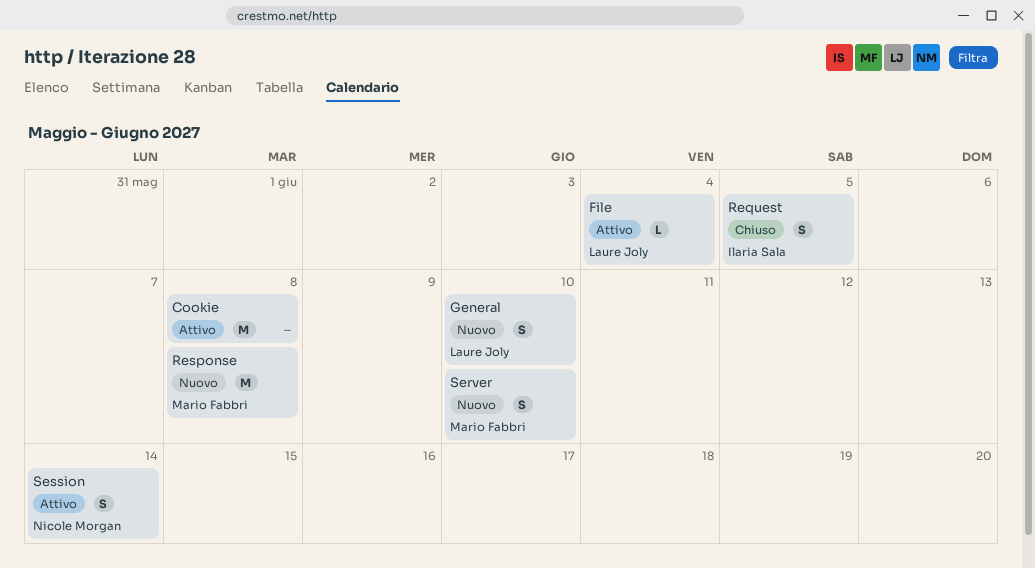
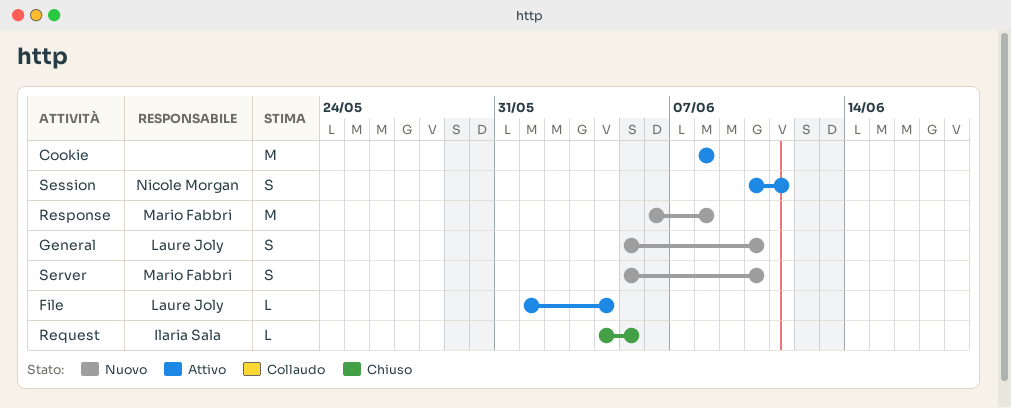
Request, estimate: S -> L
Session, due: Jun 14 -> Jun 11

